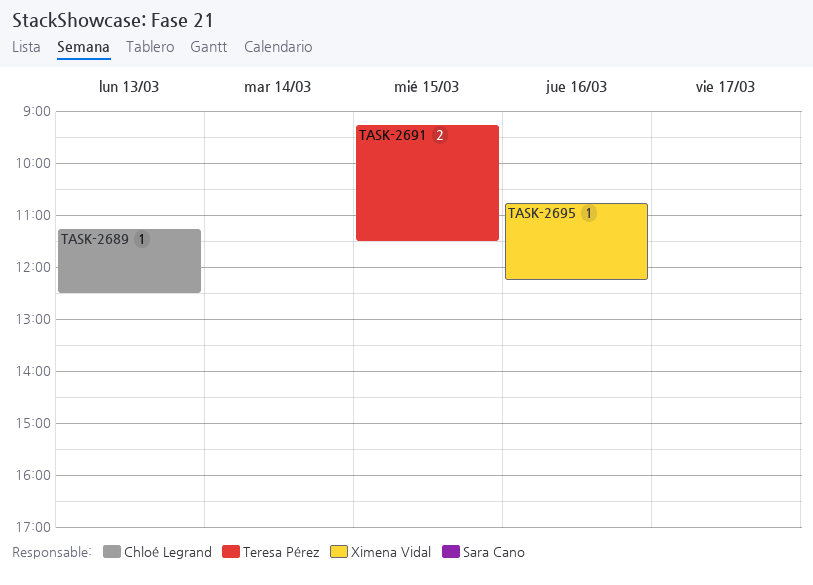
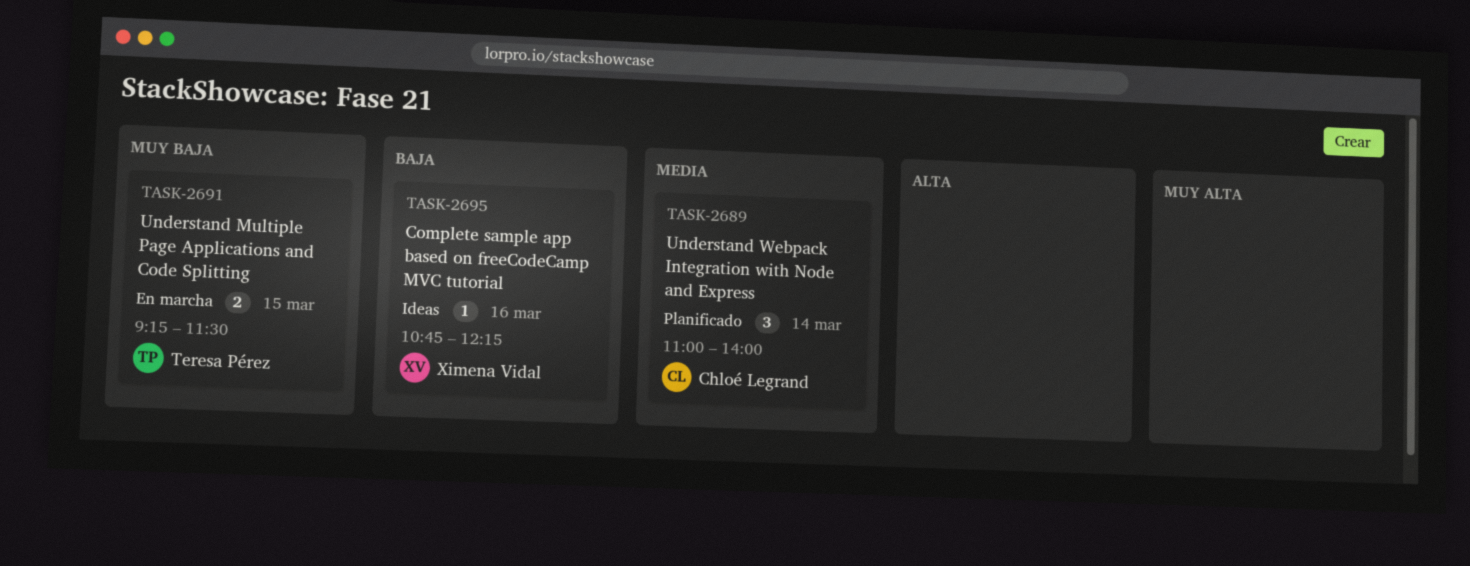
TASK-2689, estimate: 1 -> 3
TASK-2689, day: Mar 13 -> Mar 14
TASK-2689, begins: 11:15 -> 11:00
TASK-2689, ends: 12:30 -> 14:00

